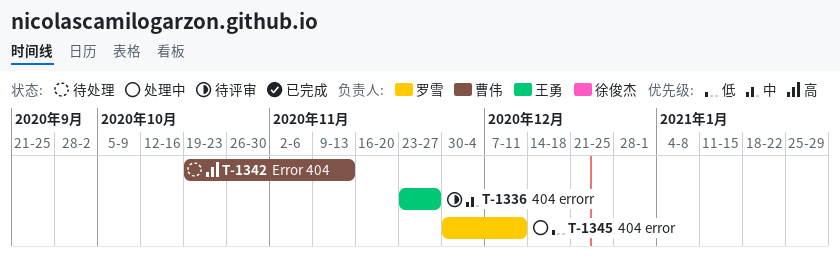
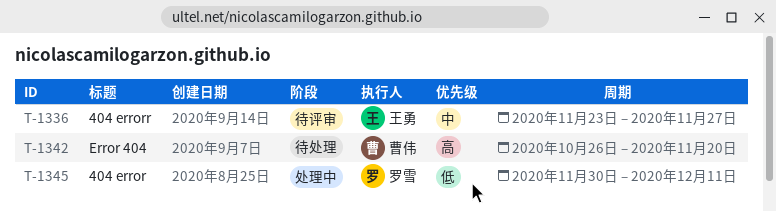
T-1342, start: Oct 19 -> Oct 26
T-1342, due: Nov 13 -> Nov 20

